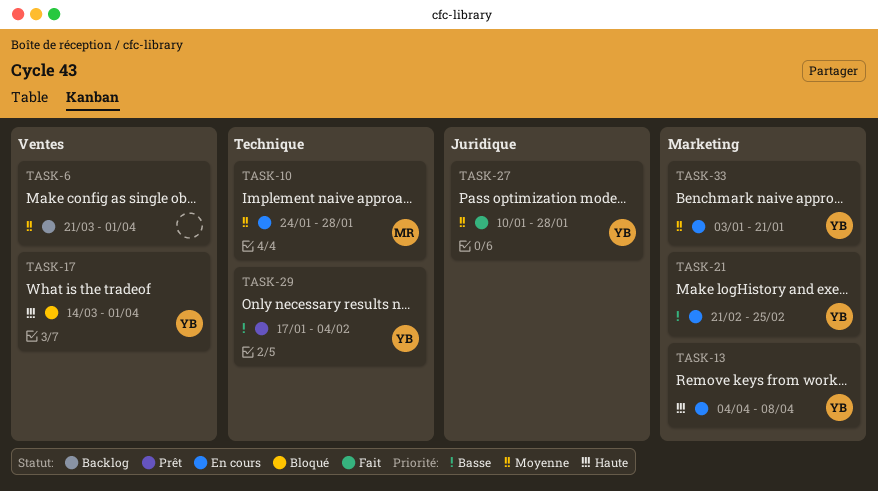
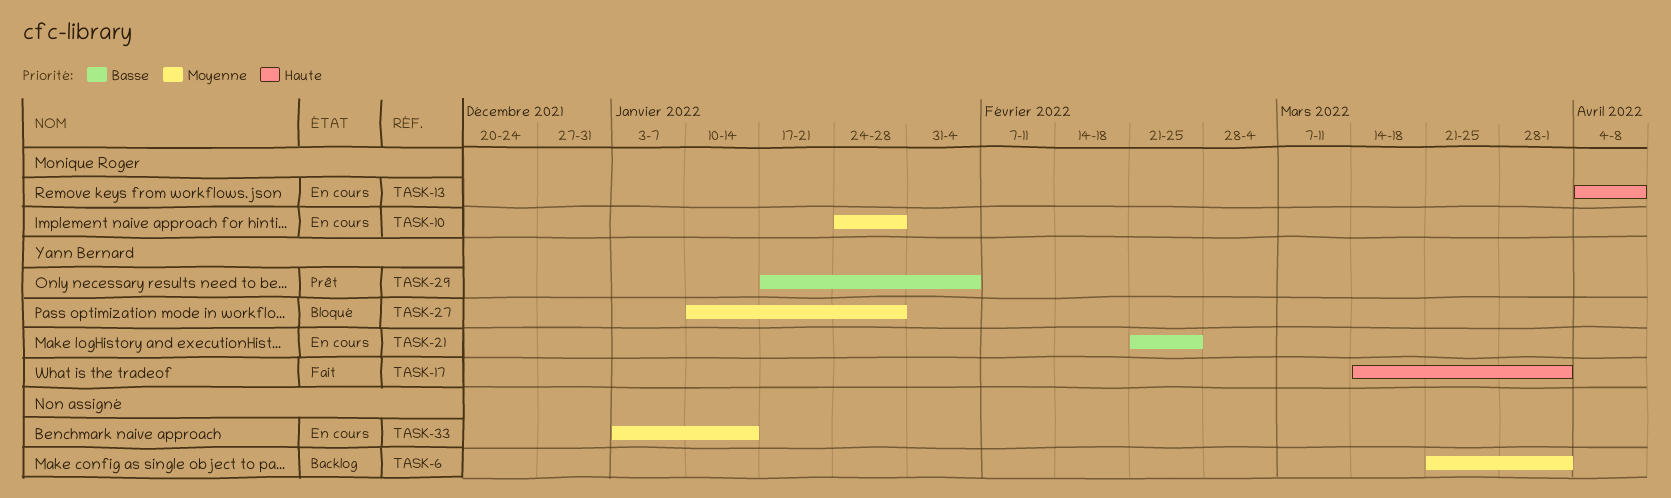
TASK-13, owner: Yann Bernard -> Monique Roger
TASK-17, status: Bloqué -> Fait
TASK-27, status: Fait -> Bloqué
TASK-33, owner: Yann Bernard -> none
TASK-33, due: Jan 21 -> Jan 14

